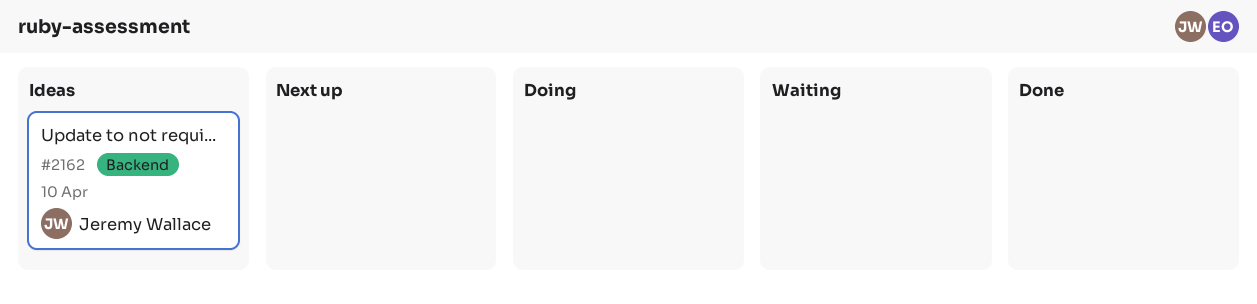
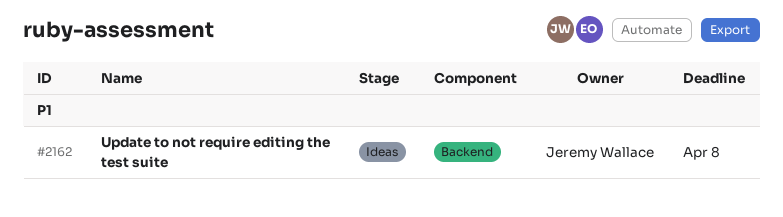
#2162, due: Apr 10 -> Apr 8

